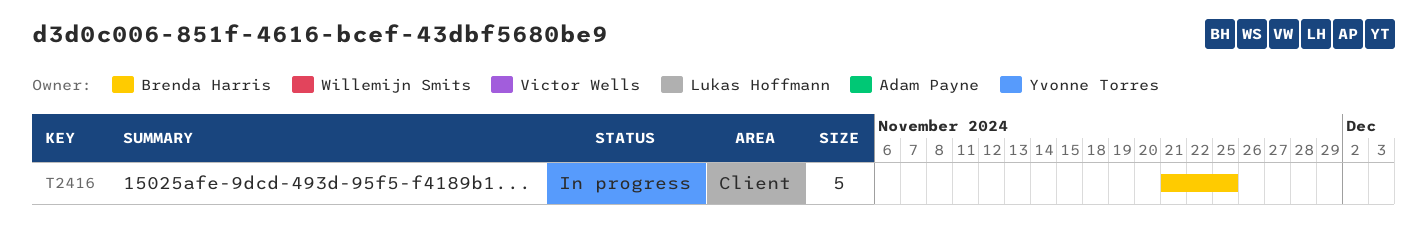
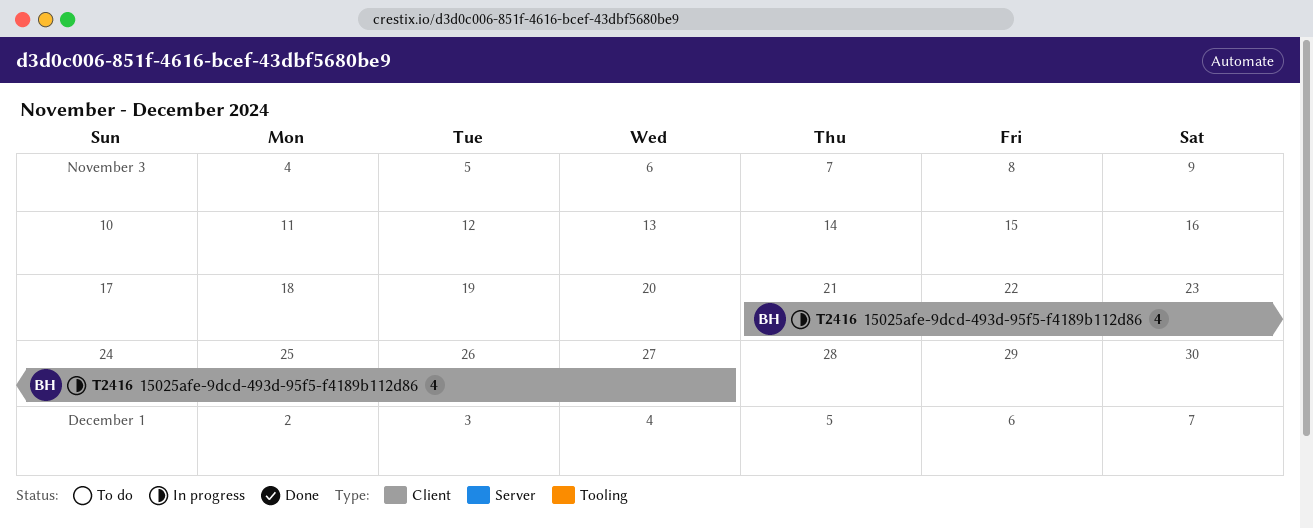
T2416, estimate: 5 -> 4
T2416, due: Nov 25 -> Nov 27

